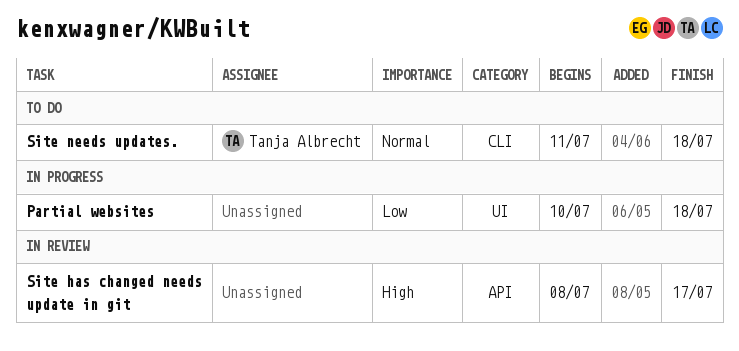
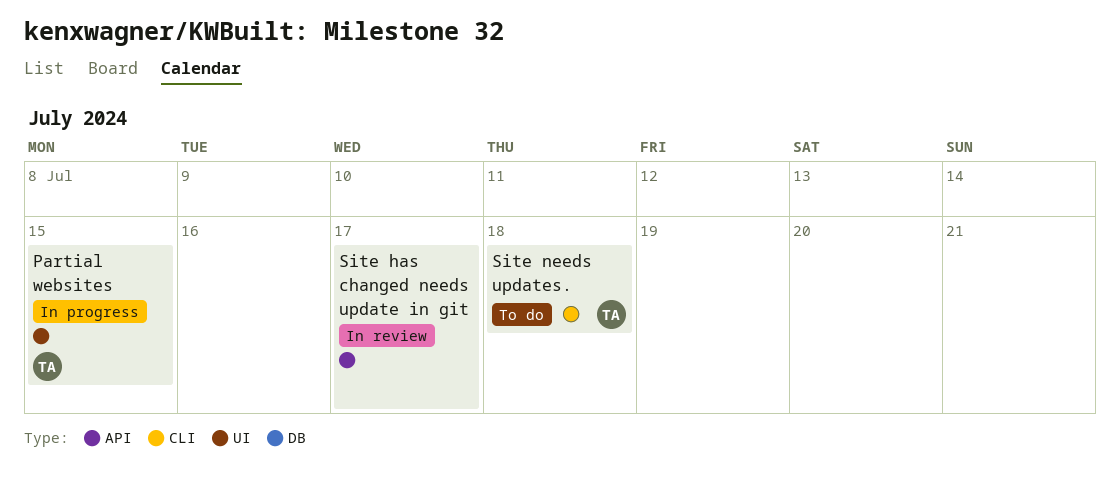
Partial websites, owner: none -> Tanja Albrecht
Partial websites, due: Jul 18 -> Jul 15

